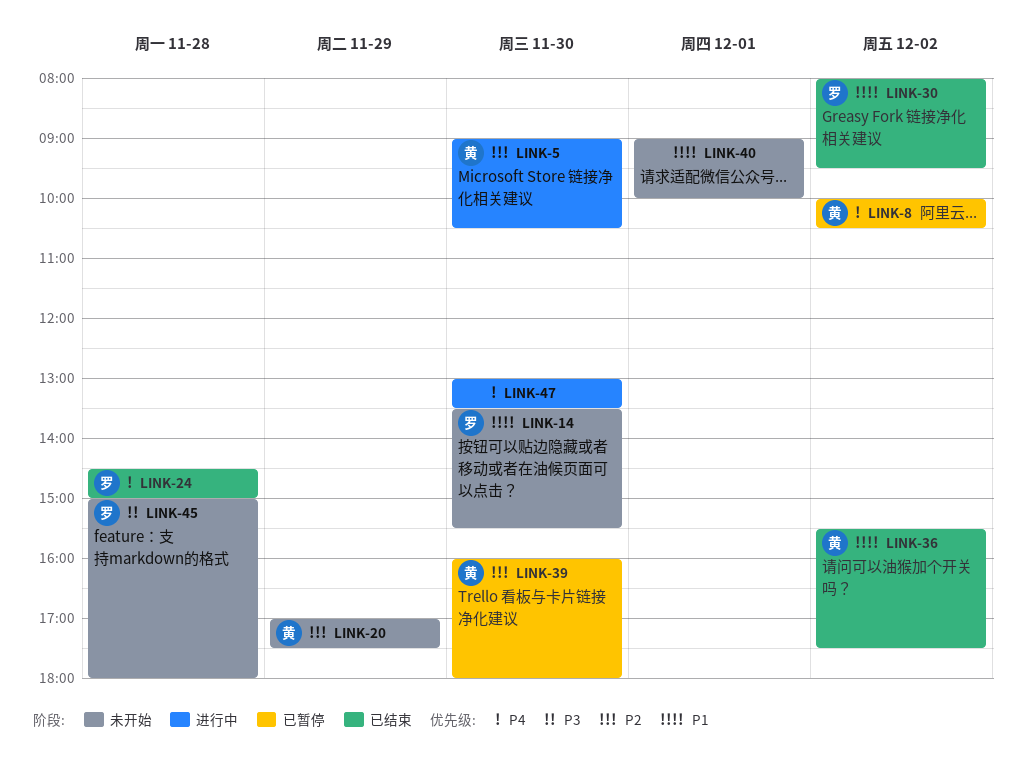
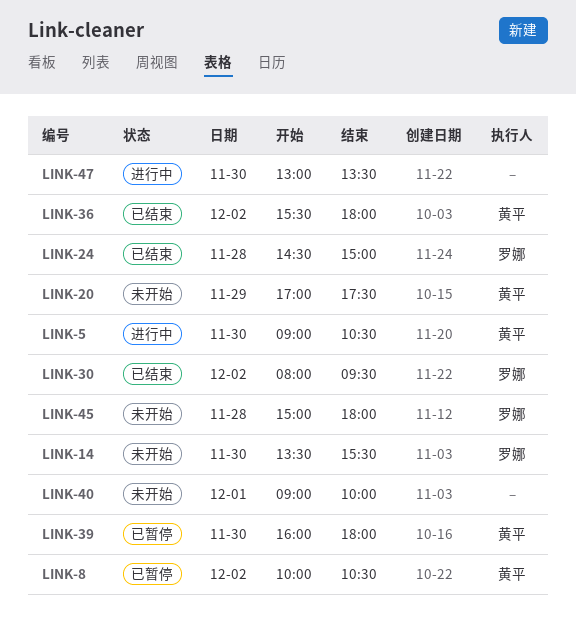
LINK-36, ends: 17:30 -> 18:00

